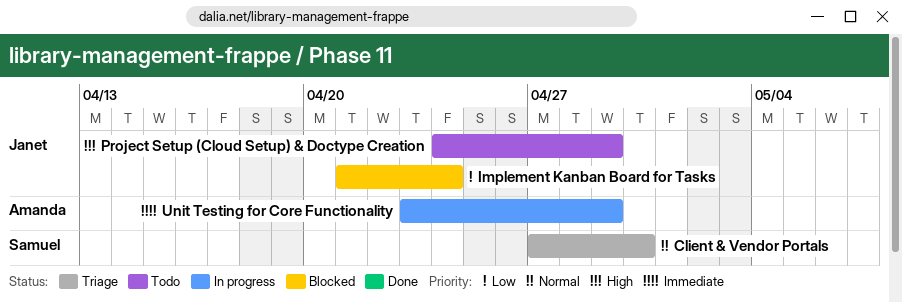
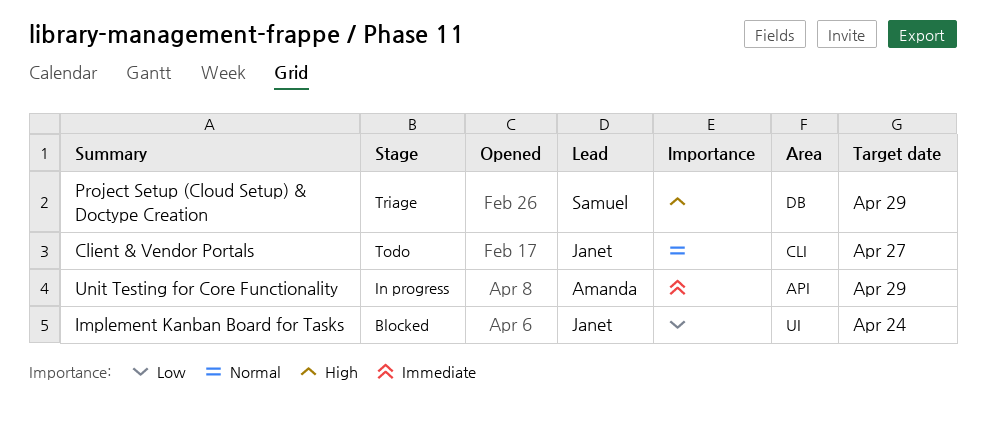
Client & Vendor Portals, status: Triage -> Todo
Client & Vendor Portals, owner: Samuel -> Janet
Client & Vendor Portals, due: Apr 30 -> Apr 27
Project Setup (Cloud Setup) & Doctype Creation, status: Todo -> Triage
Project Setup (Cloud Setup) & Doctype Creation, owner: Janet -> Samuel

